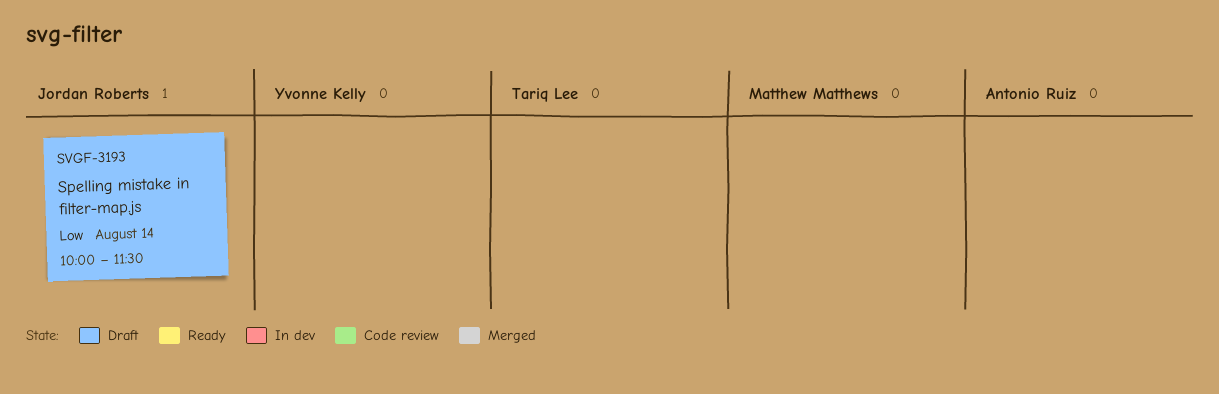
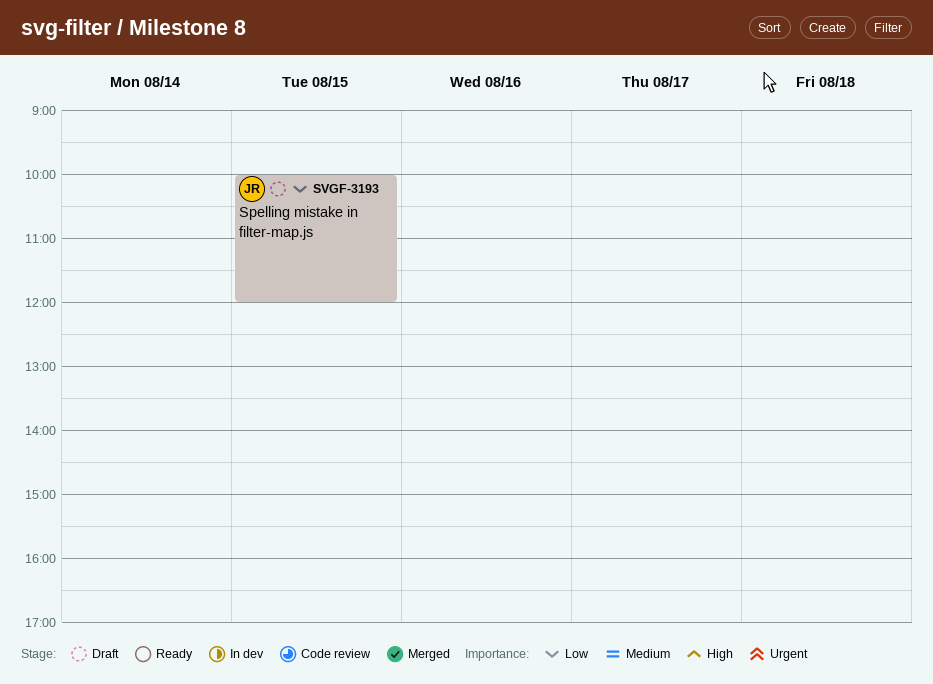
SVGF-3193, day: Aug 14 -> Aug 15
SVGF-3193, ends: 11:30 -> 12:00

